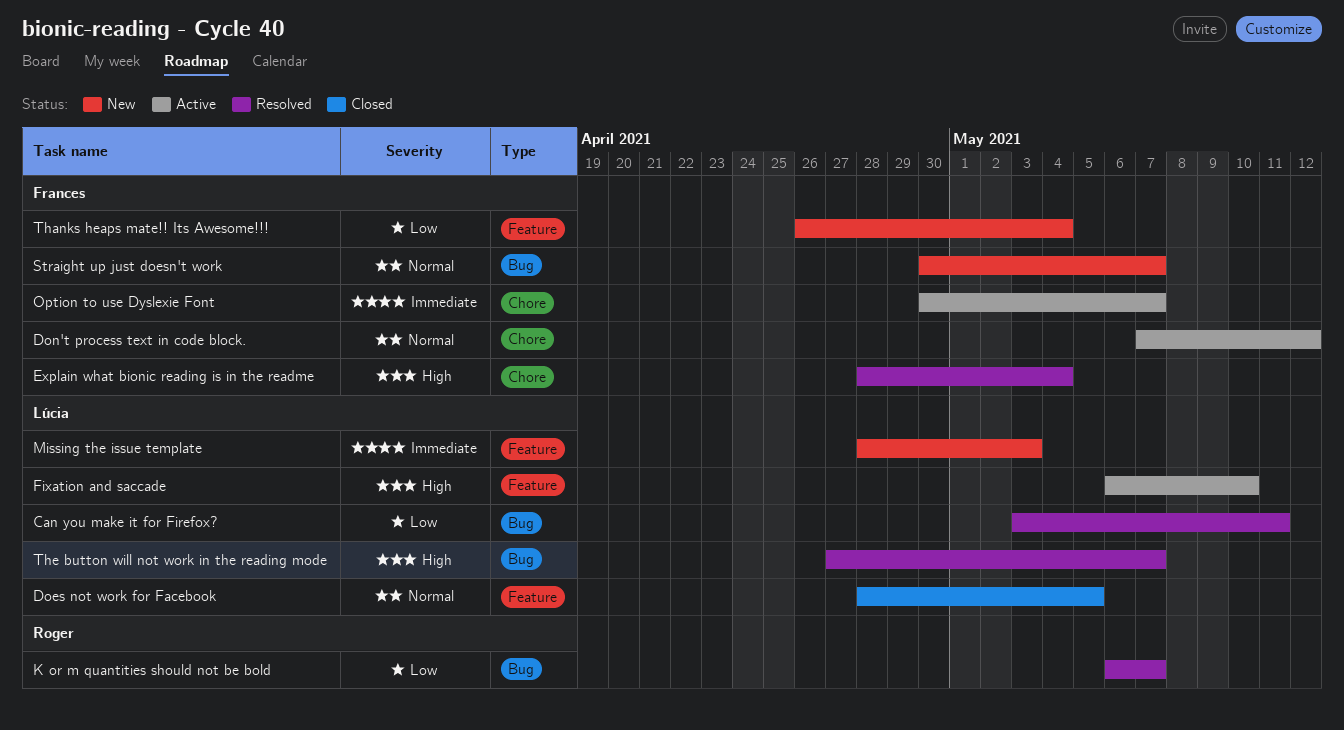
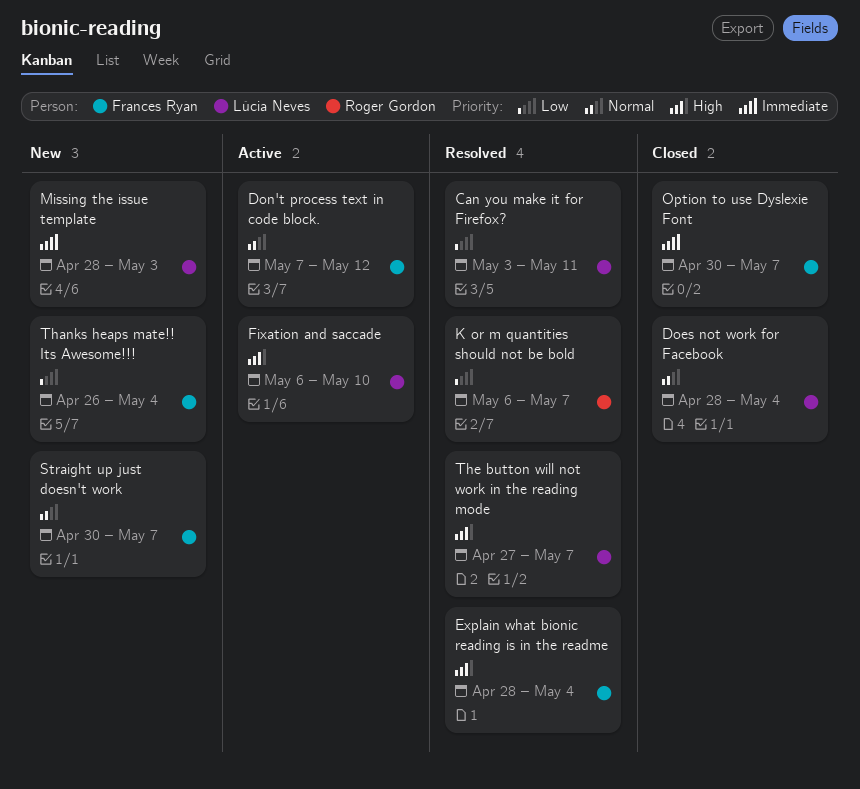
Does not work for Facebook, due: May 5 -> May 4
Option to use Dyslexie Font, status: Active -> Closed

